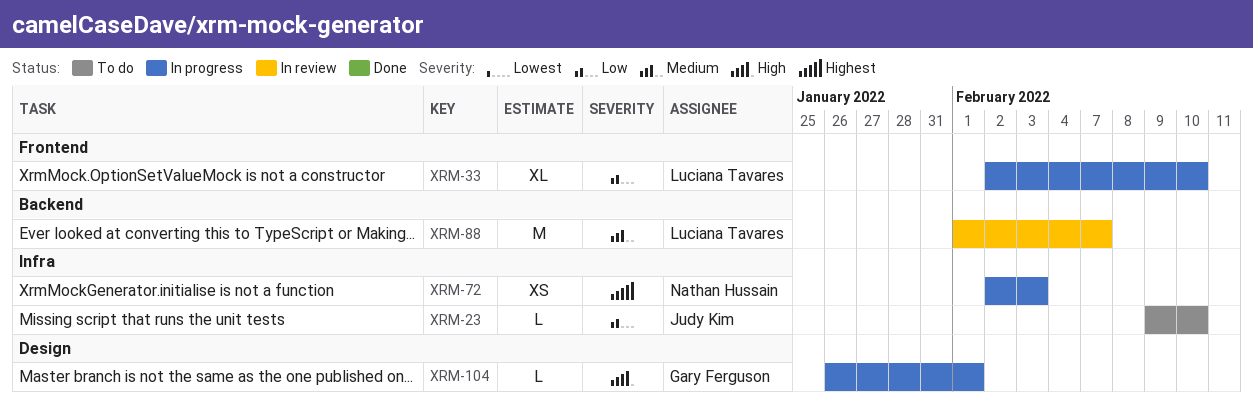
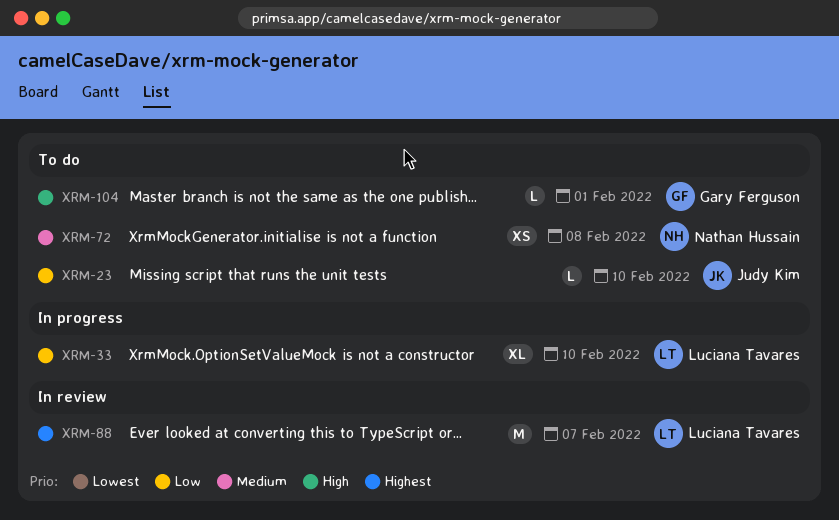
XRM-72, status: In progress -> To do
XRM-72, priority: Highest -> Medium
XRM-72, due: Feb 3 -> Feb 8
XRM-88, priority: Medium -> Highest
XRM-104, status: In progress -> To do

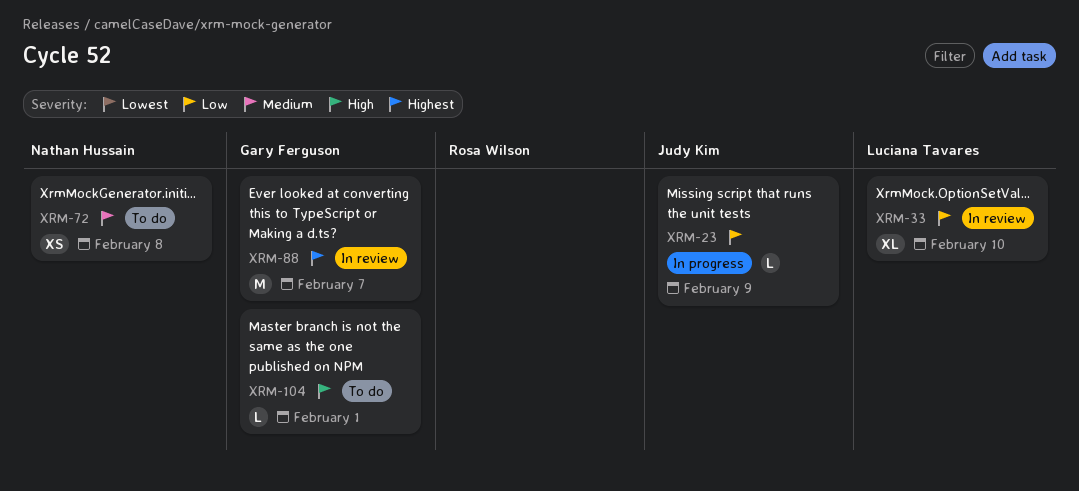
XRM-23, status: To do -> In progress
XRM-23, due: Feb 10 -> Feb 9
XRM-33, status: In progress -> In review
XRM-88, owner: Luciana Tavares -> Gary Ferguson

